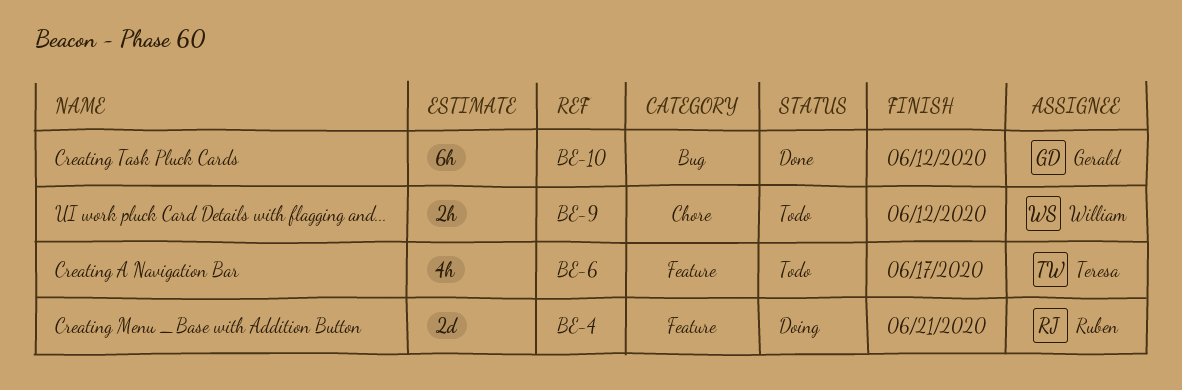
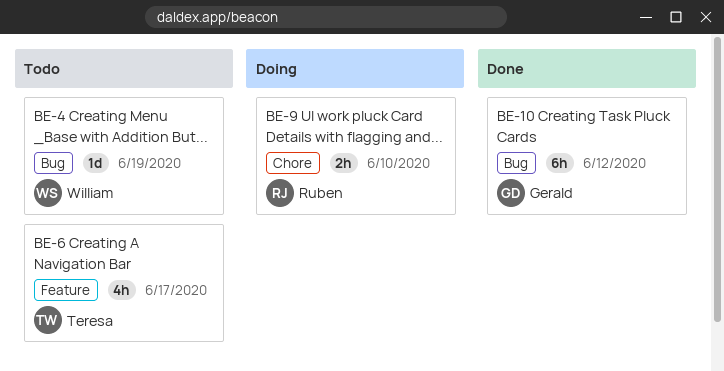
BE-4, status: Doing -> Todo
BE-4, owner: Ruben -> William
BE-4, label: Feature -> Bug
BE-4, estimate: 2d -> 1d
BE-4, due: Jun 21 -> Jun 19
BE-9, status: Todo -> Doing
BE-9, owner: William -> Ruben
BE-9, due: Jun 12 -> Jun 10

